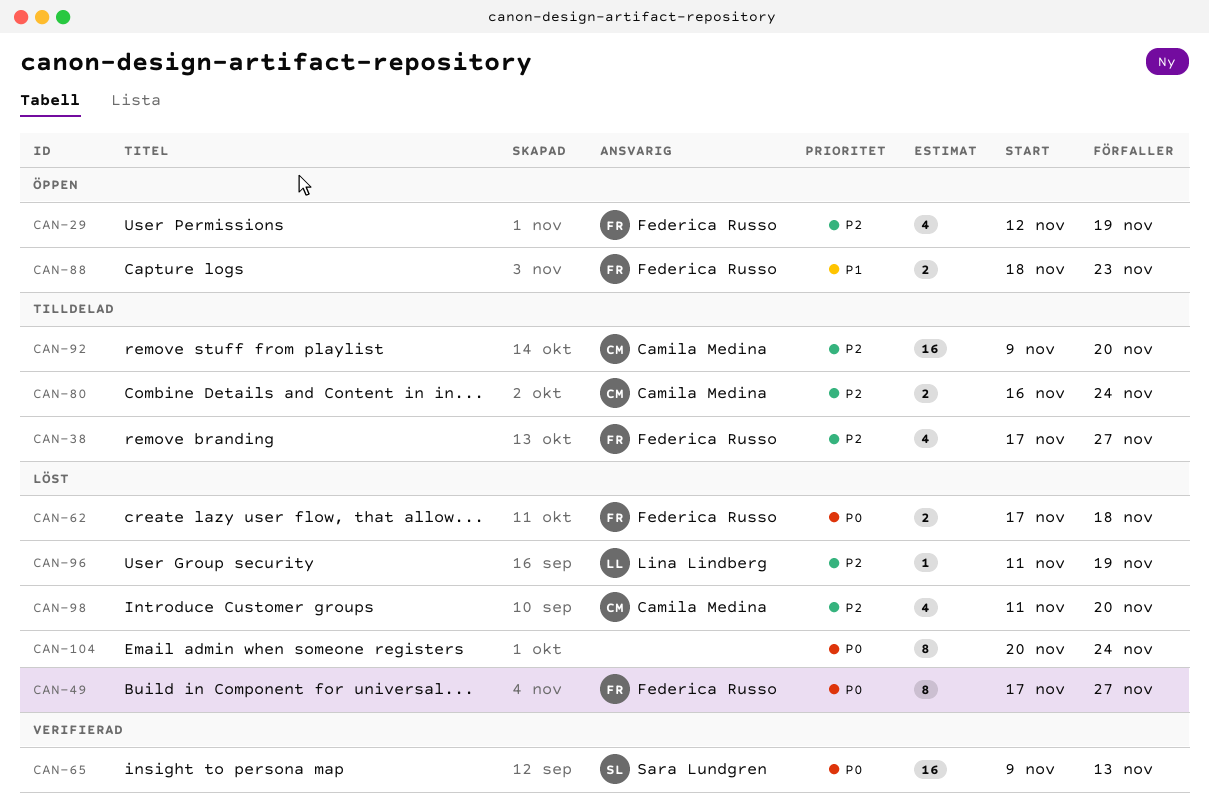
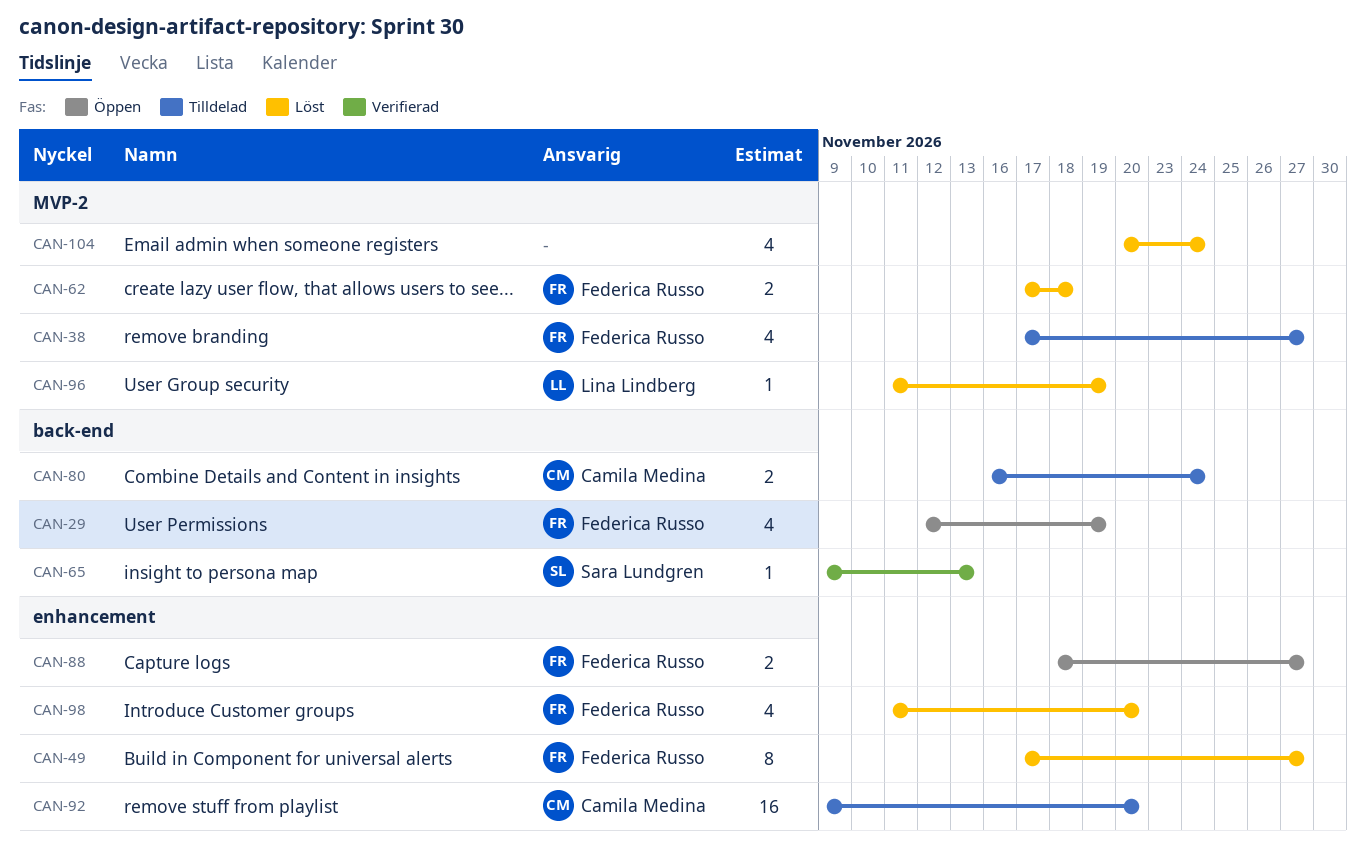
CAN-65, estimate: 16 -> 1
CAN-88, due: Nov 23 -> Nov 27
CAN-98, owner: Camila Medina -> Federica Russo
CAN-104, estimate: 8 -> 4

